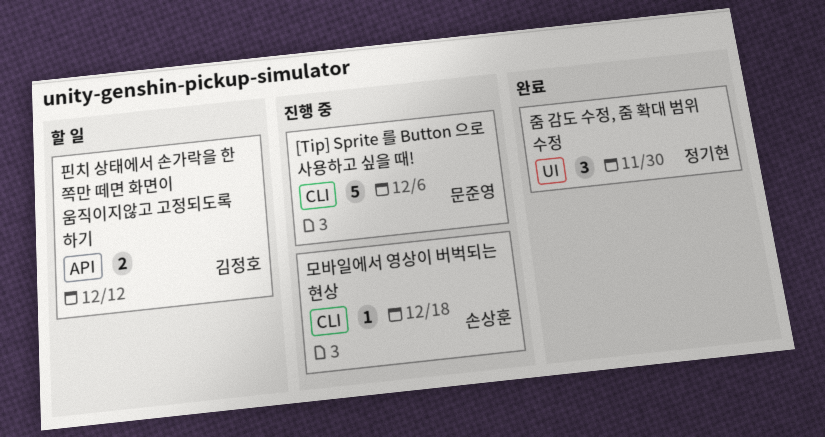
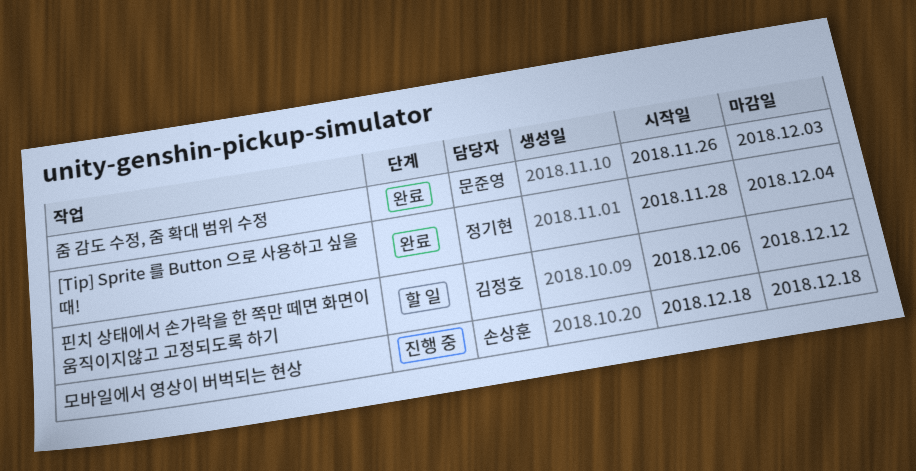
[Tip] Sprite 를 Button 으로 사용하고 싶을 때!, status: 진행 중 -> 완료
[Tip] Sprite 를 Button 으로 사용하고 싶을 때!, owner: 문준영 -> 정기현
[Tip] Sprite 를 Button 으로 사용하고 싶을 때!, due: Dec 6 -> Dec 4
줌 감도 수정, 줌 확대 범위 수정, owner: 정기현 -> 문준영
줌 감도 수정, 줌 확대 범위 수정, due: Nov 30 -> Dec 3

